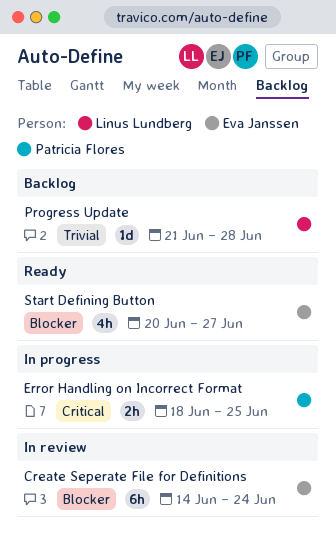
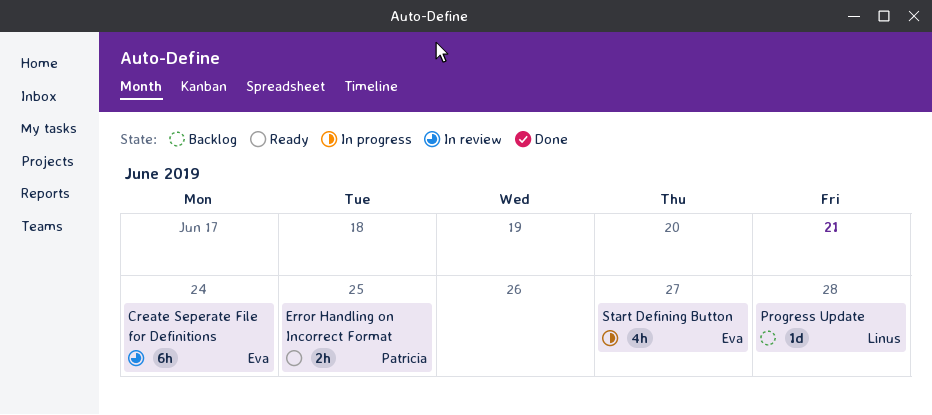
Error Handling on Incorrect Format, status: In progress -> Ready
Start Defining Button, status: Ready -> In progress

